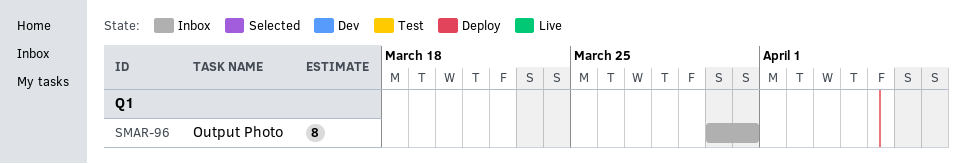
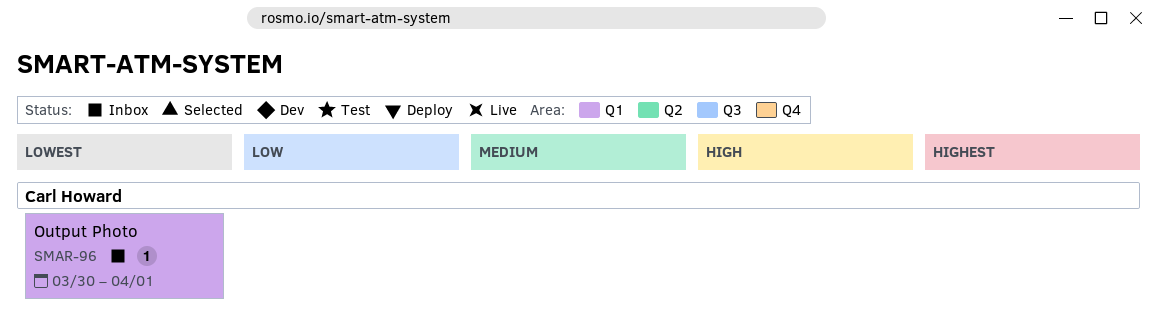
SMAR-96, estimate: 8 -> 1
SMAR-96, due: Mar 31 -> Apr 1

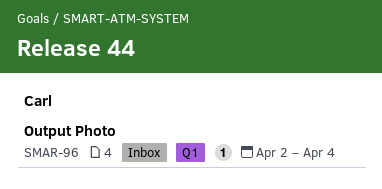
SMAR-96, start: Mar 30 -> Apr 2
SMAR-96, due: Apr 1 -> Apr 4

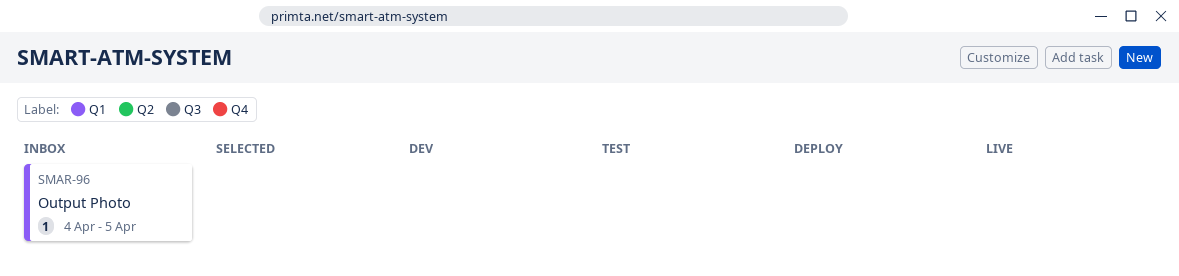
SMAR-96, start: Apr 2 -> Apr 4
SMAR-96, due: Apr 4 -> Apr 5

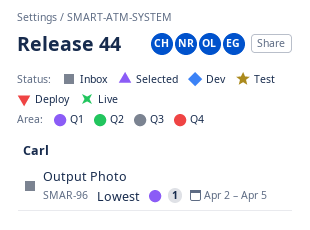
SMAR-96, start: Apr 4 -> Apr 2

